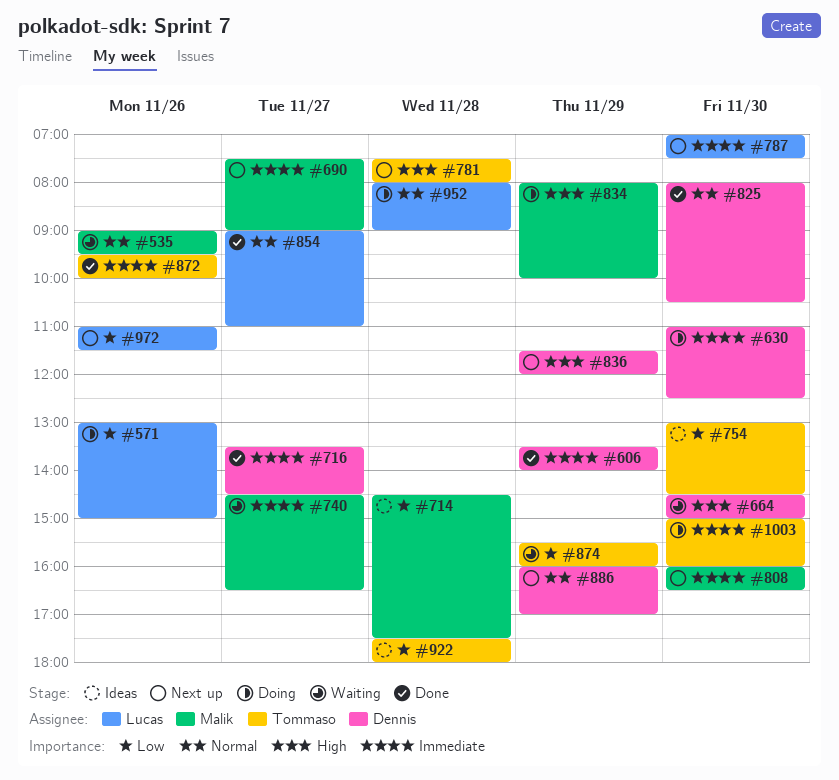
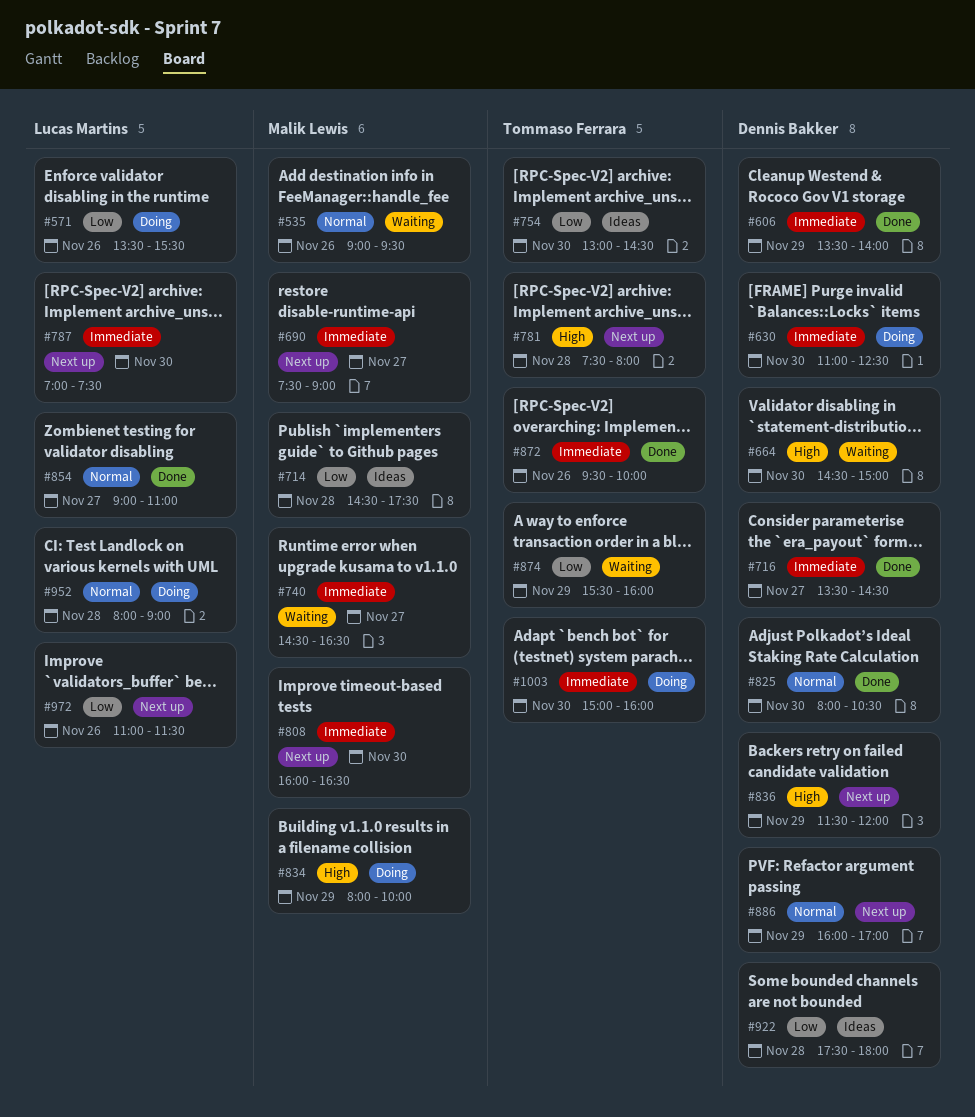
#571, begins: 13:00 -> 13:30
#571, ends: 15:00 -> 15:30
#922, owner: Tommaso Ferrara -> Dennis Bakker

